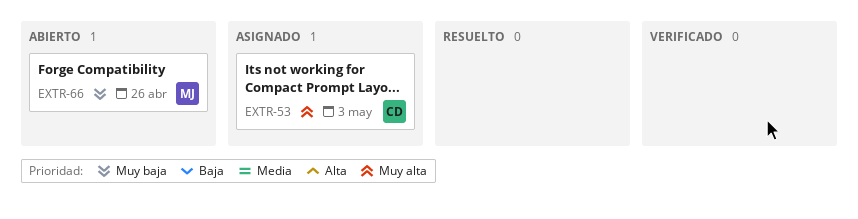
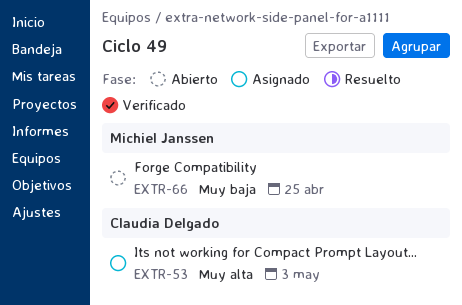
EXTR-66, due: Apr 26 -> Apr 25

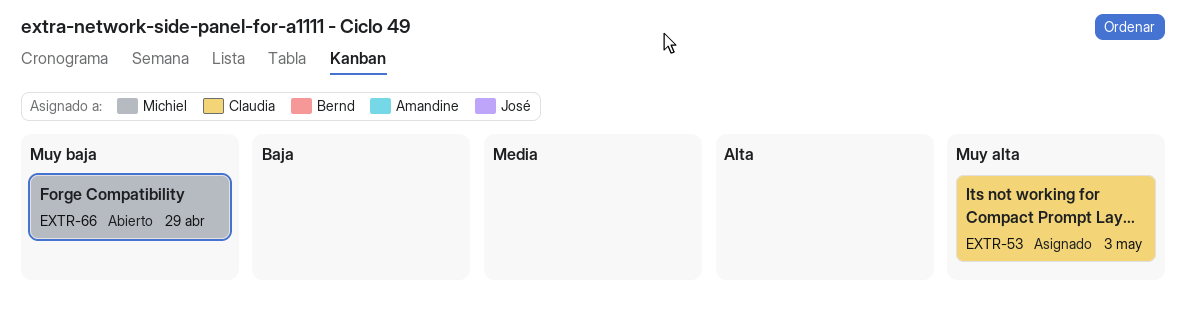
EXTR-66, due: Apr 25 -> Apr 29

